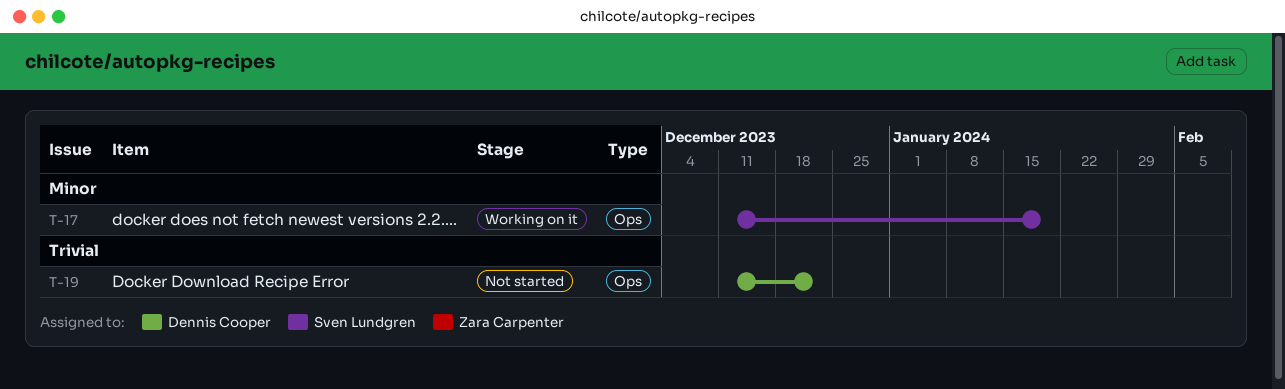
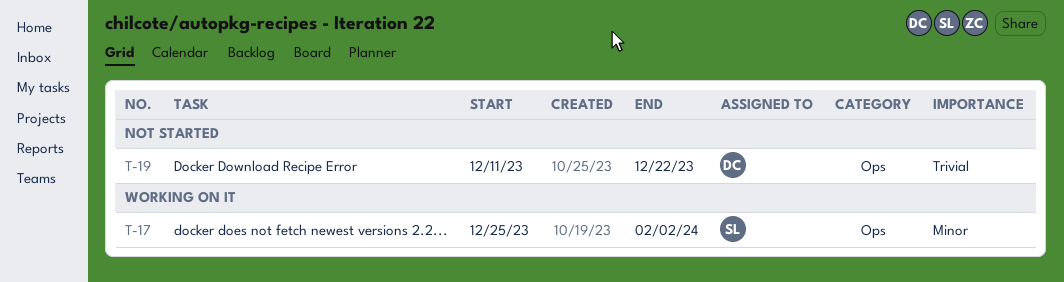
T-17, start: Dec 11 -> Dec 25
T-17, due: Jan 19 -> Feb 2

